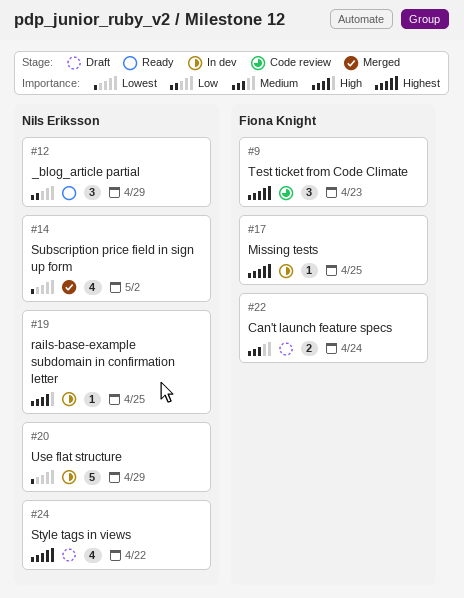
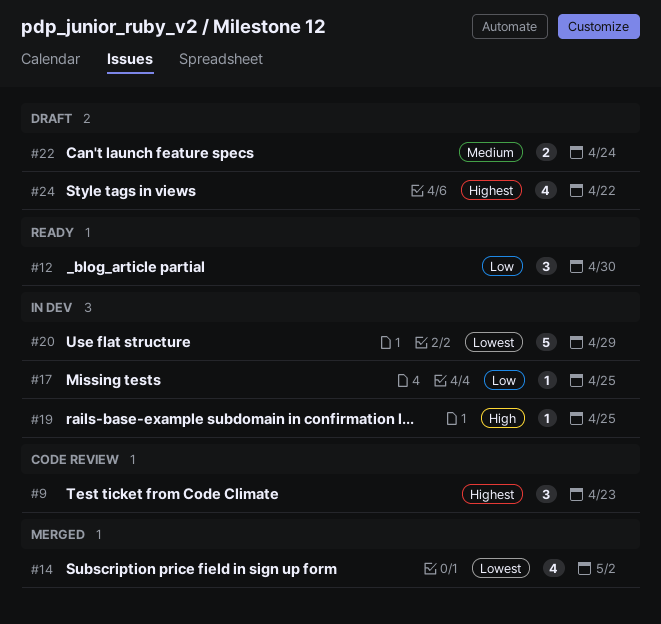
#12, due: Apr 29 -> Apr 30
#17, priority: Highest -> Low

